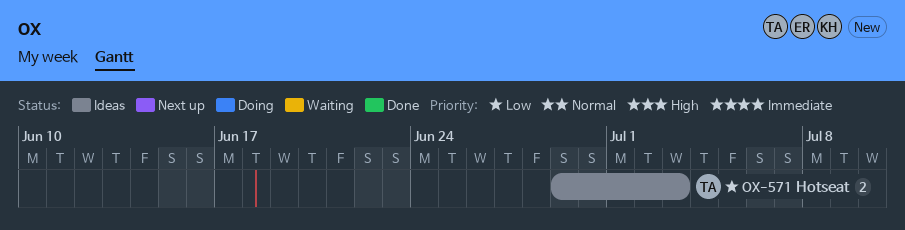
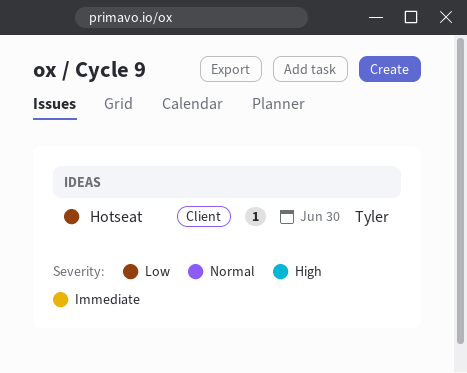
Hotseat, estimate: 2 -> 1
Hotseat, due: Jul 3 -> Jun 30

